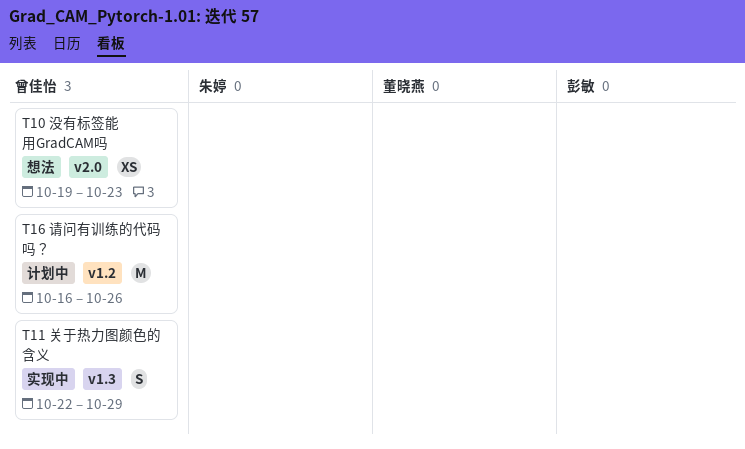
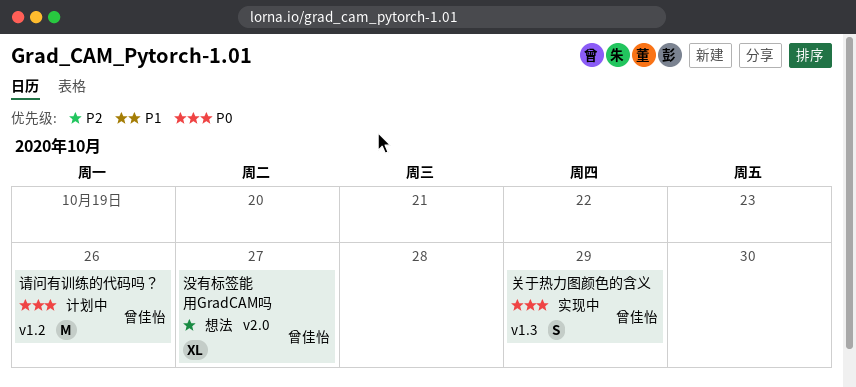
没有标签能用GradCAM吗, estimate: XS -> XL
没有标签能用GradCAM吗, due: Oct 23 -> Oct 27

